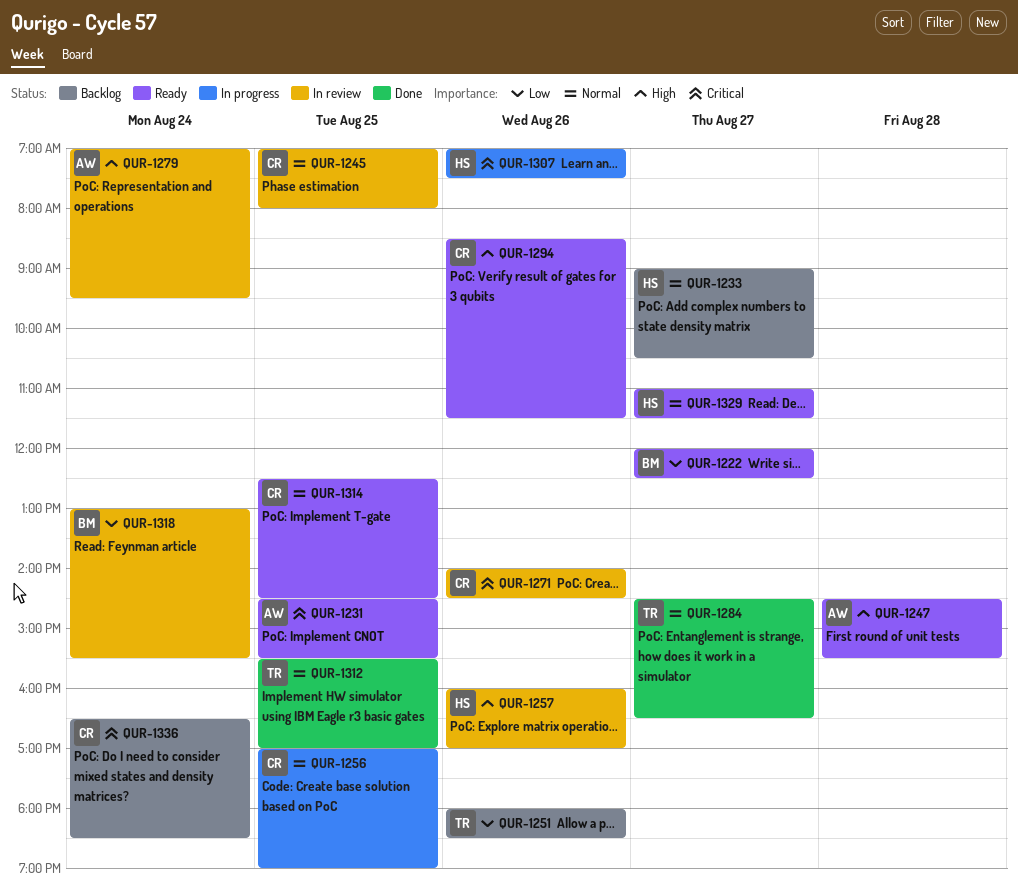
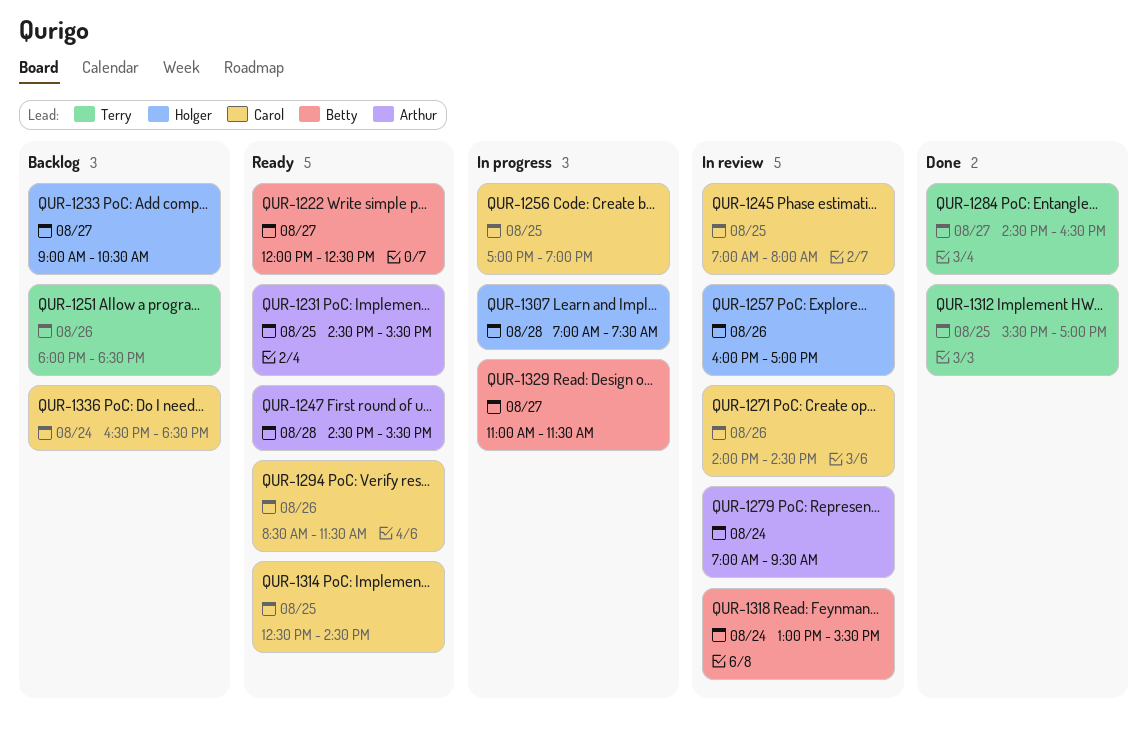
QUR-1307, day: Aug 26 -> Aug 28
QUR-1329, status: Ready -> In progress
QUR-1329, owner: Holger -> Betty

